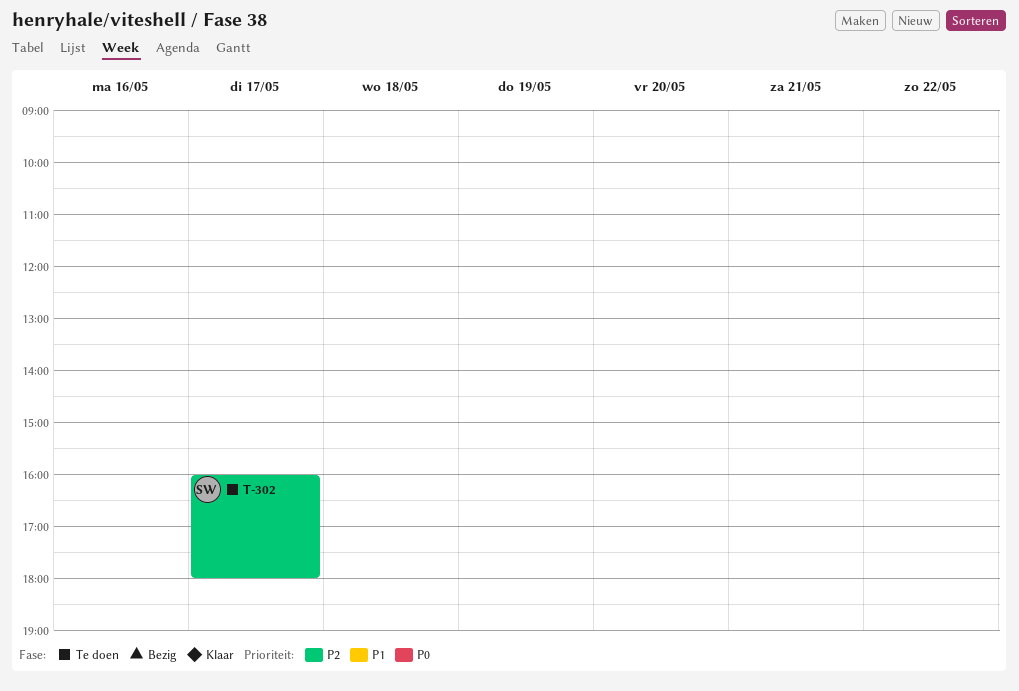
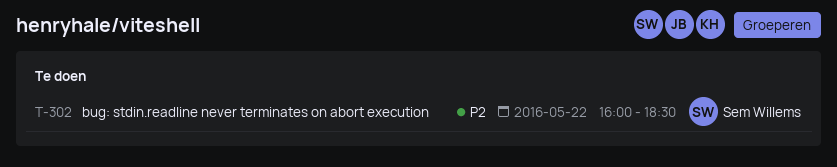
T-302, day: May 17 -> May 22
T-302, ends: 18:00 -> 18:30

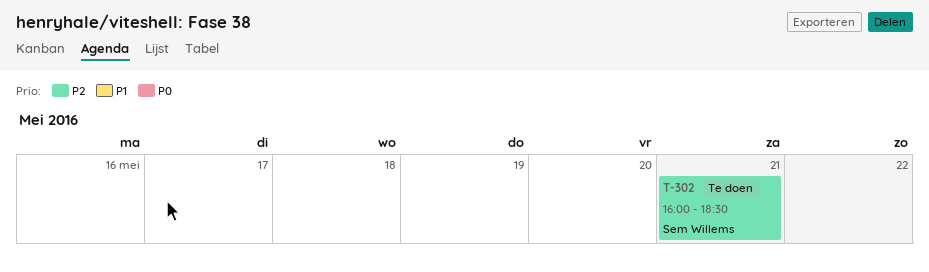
T-302, day: May 22 -> May 21

